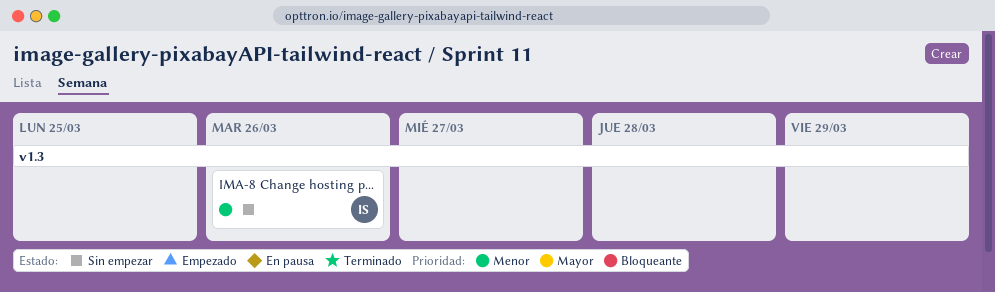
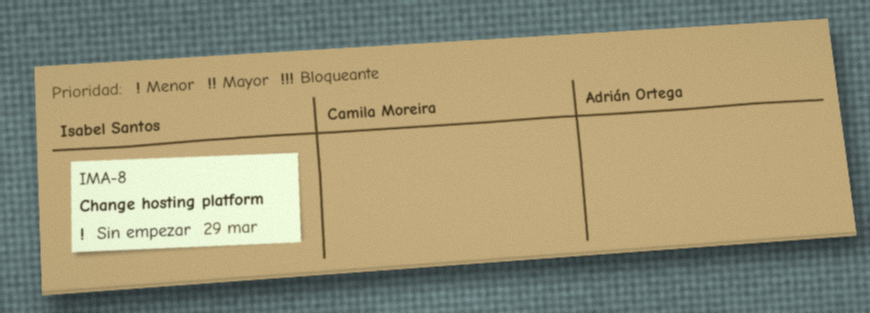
IMA-8, due: Mar 26 -> Mar 29

